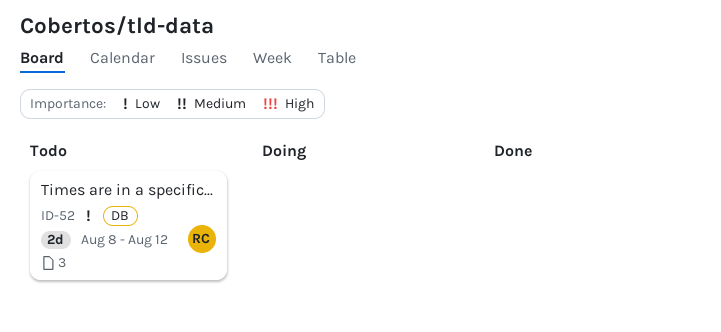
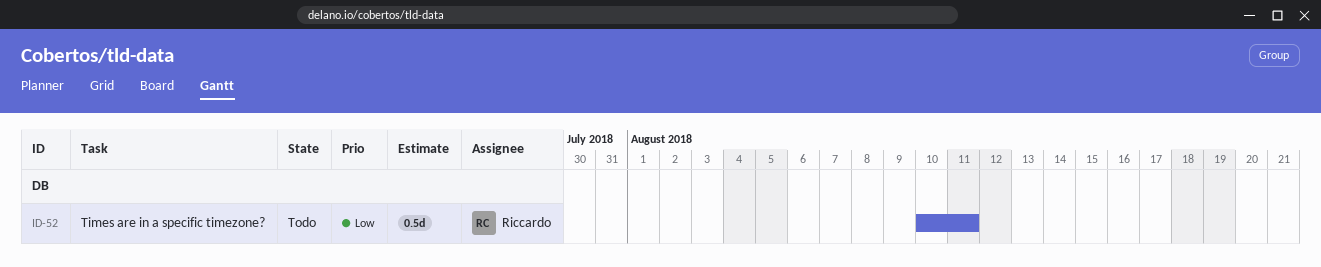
ID-52, estimate: 2d -> 0.5d
ID-52, start: Aug 8 -> Aug 10
ID-52, due: Aug 12 -> Aug 11

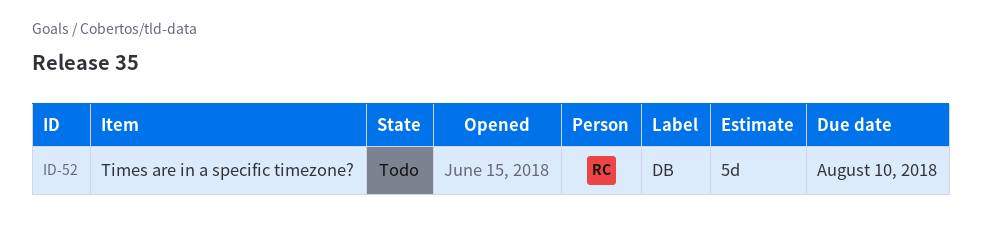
ID-52, estimate: 0.5d -> 5d
ID-52, due: Aug 11 -> Aug 10

